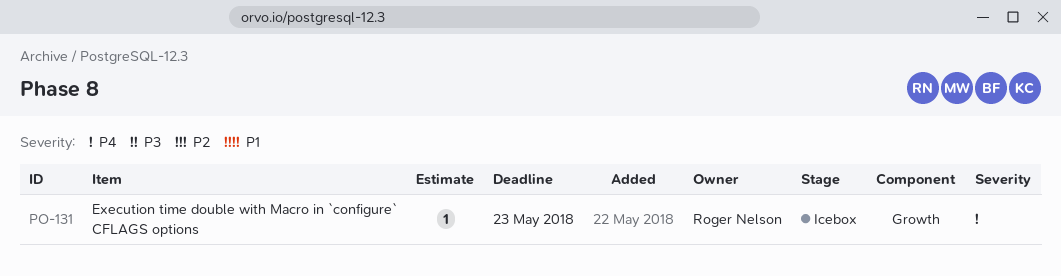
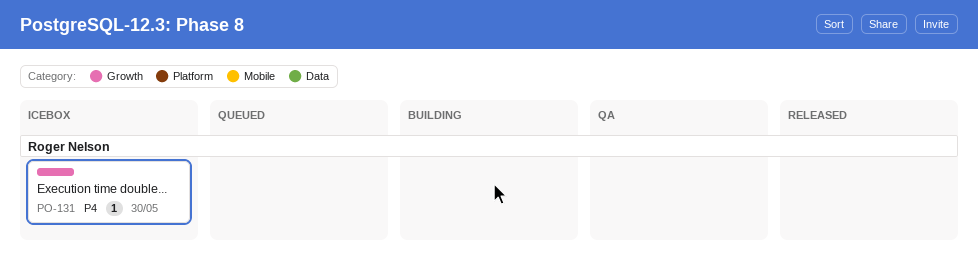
PO-131, due: May 23 -> May 30

